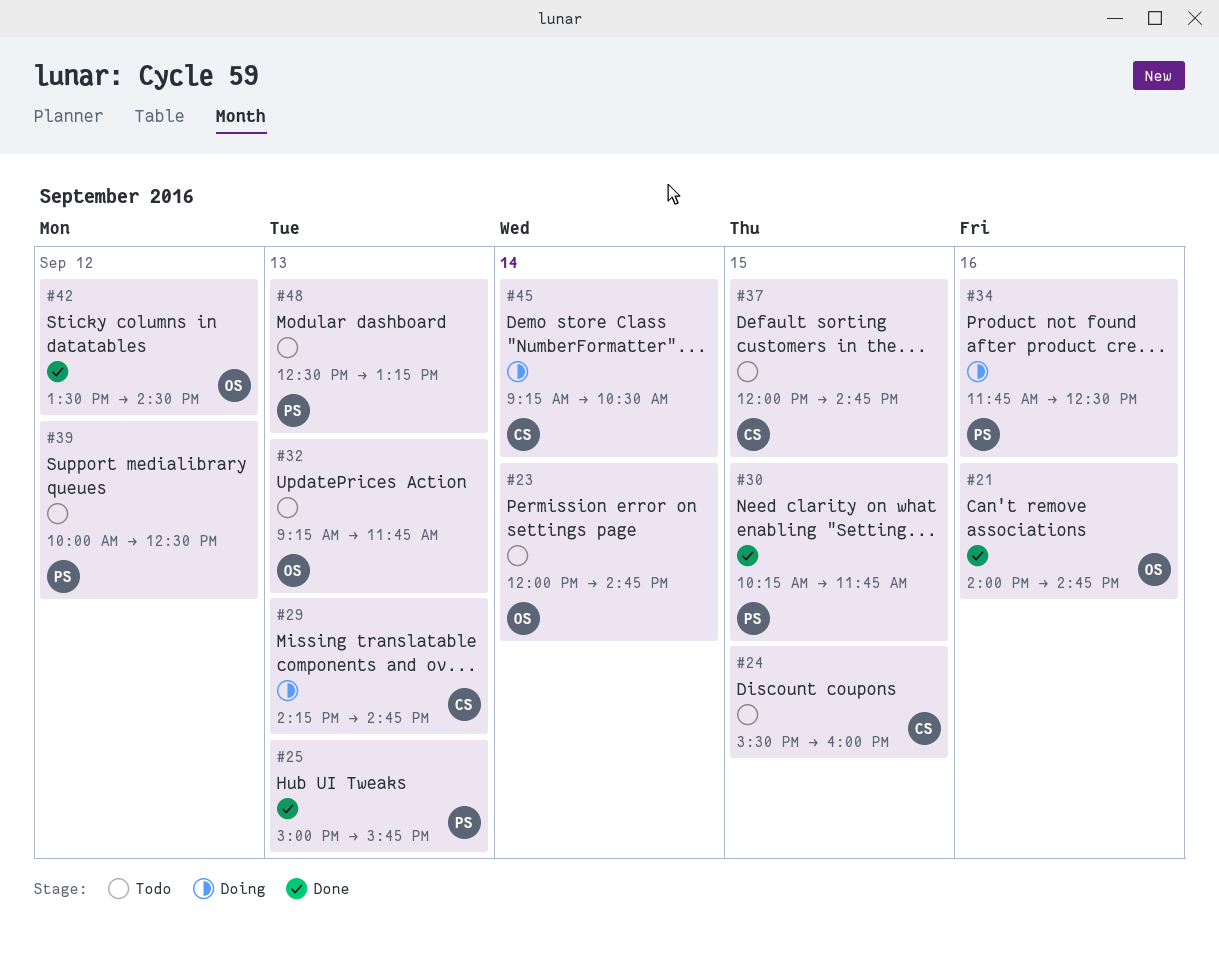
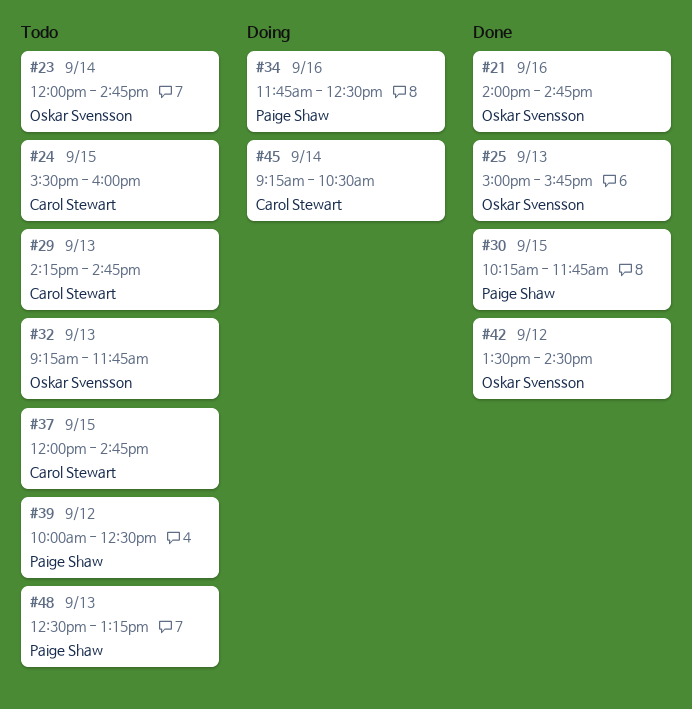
#25, owner: Paige Shaw -> Oskar Svensson
#29, status: Doing -> Todo

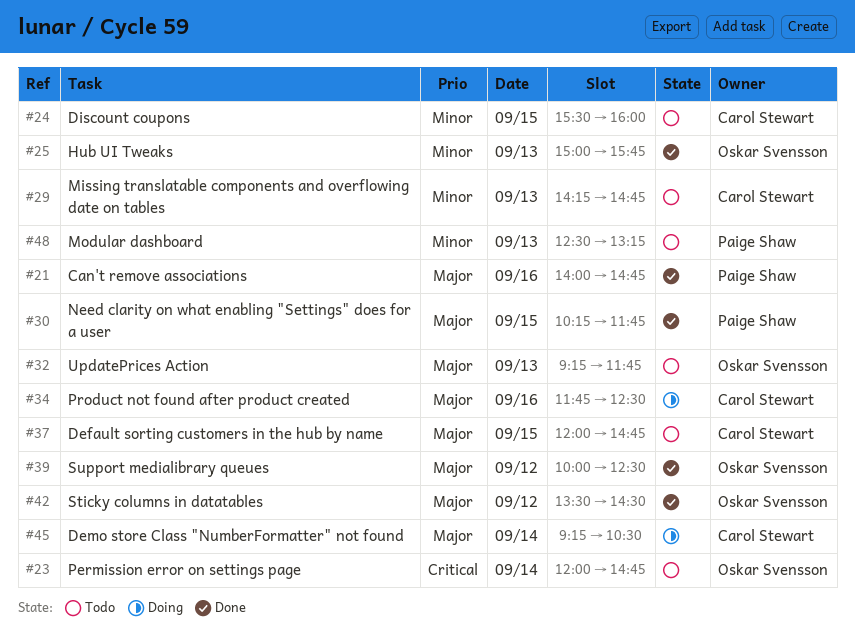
#21, owner: Oskar Svensson -> Paige Shaw
#34, owner: Paige Shaw -> Carol Stewart
#39, status: Todo -> Done
#39, owner: Paige Shaw -> Oskar Svensson

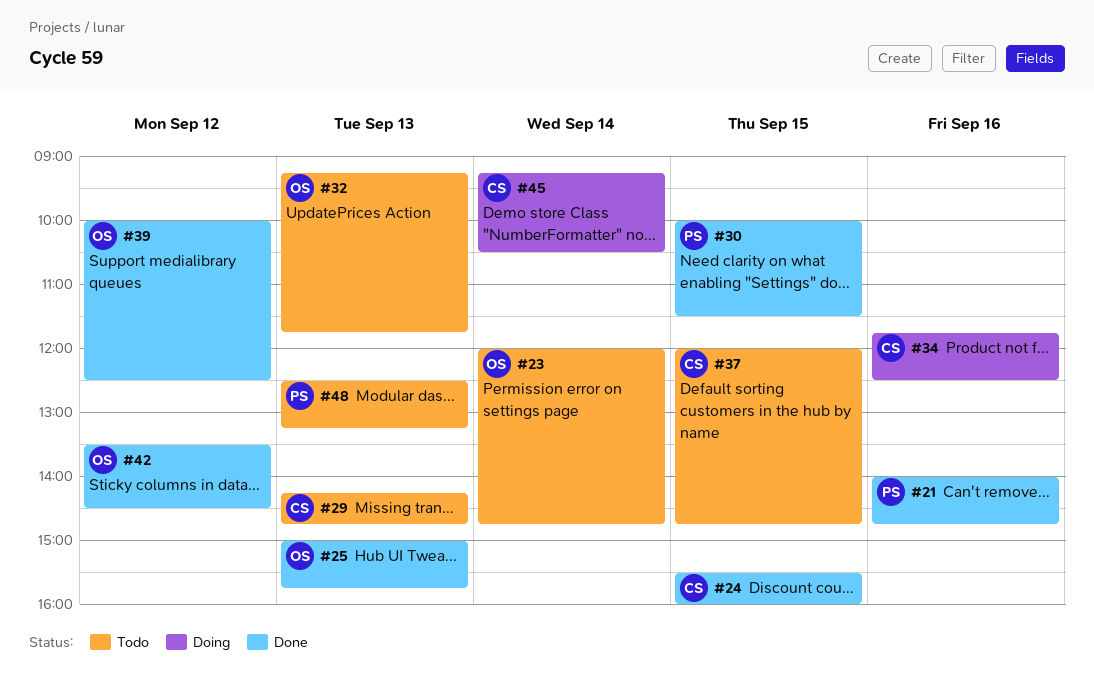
#24, status: Todo -> Done
#30, begins: 10:15 -> 10:00
#30, ends: 11:45 -> 11:30

